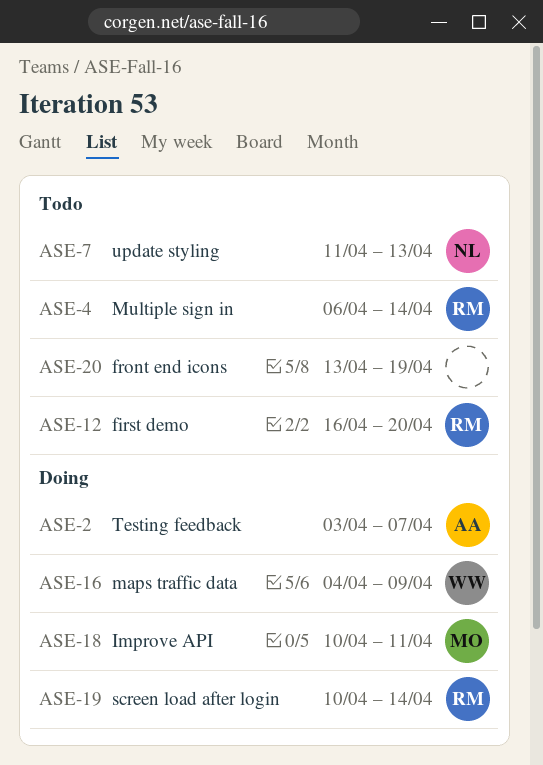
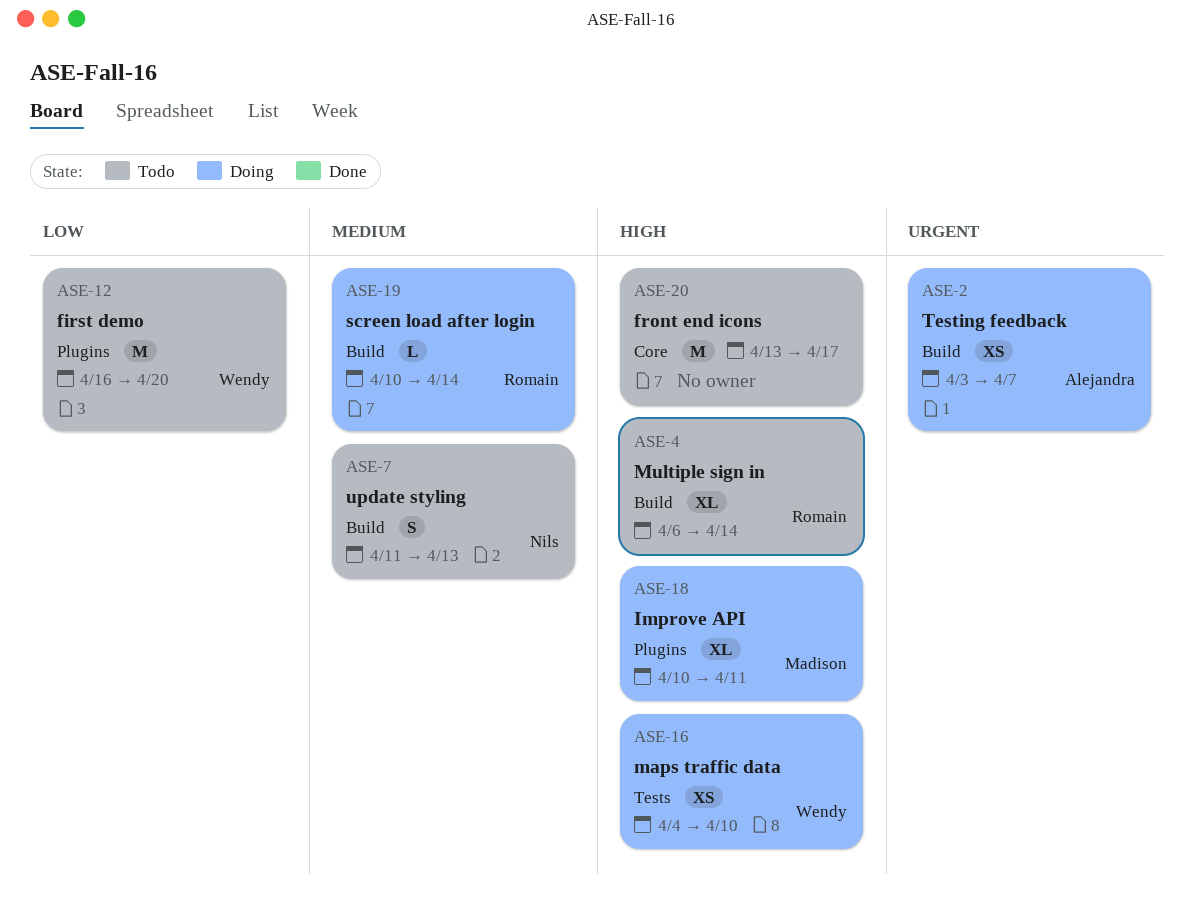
ASE-12, owner: Romain -> Wendy
ASE-16, due: Apr 9 -> Apr 10
ASE-20, due: Apr 19 -> Apr 17

